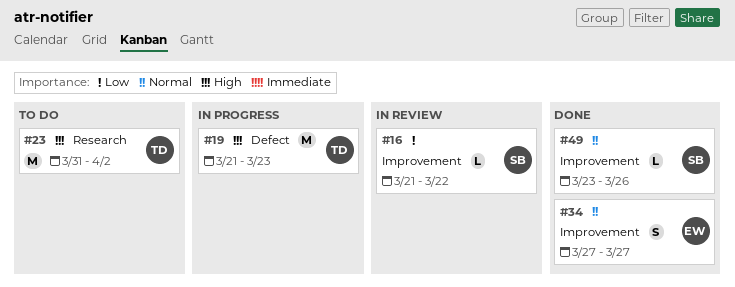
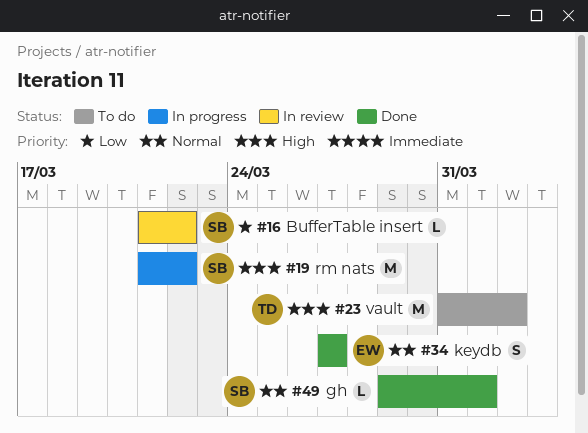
#19, owner: TD -> SB
#19, due: Mar 23 -> Mar 22
#49, start: Mar 23 -> Mar 29
#49, due: Mar 26 -> Apr 1

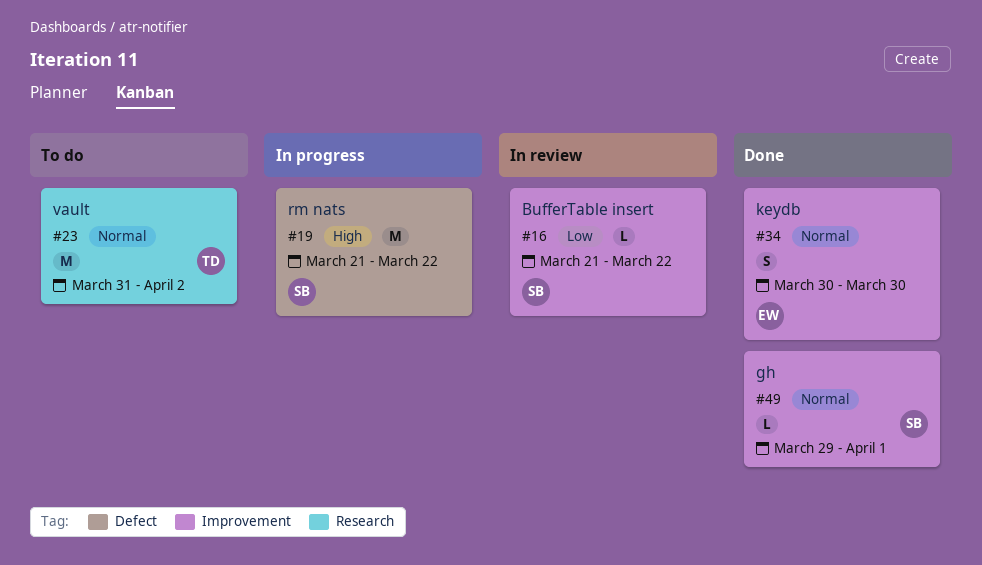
#23, priority: High -> Normal
#34, start: Mar 27 -> Mar 30
#34, due: Mar 27 -> Mar 30

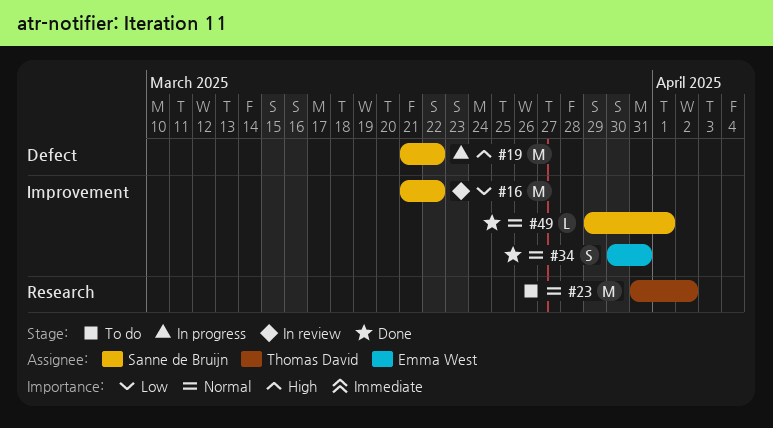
#16, estimate: L -> M
#34, due: Mar 30 -> Mar 31

